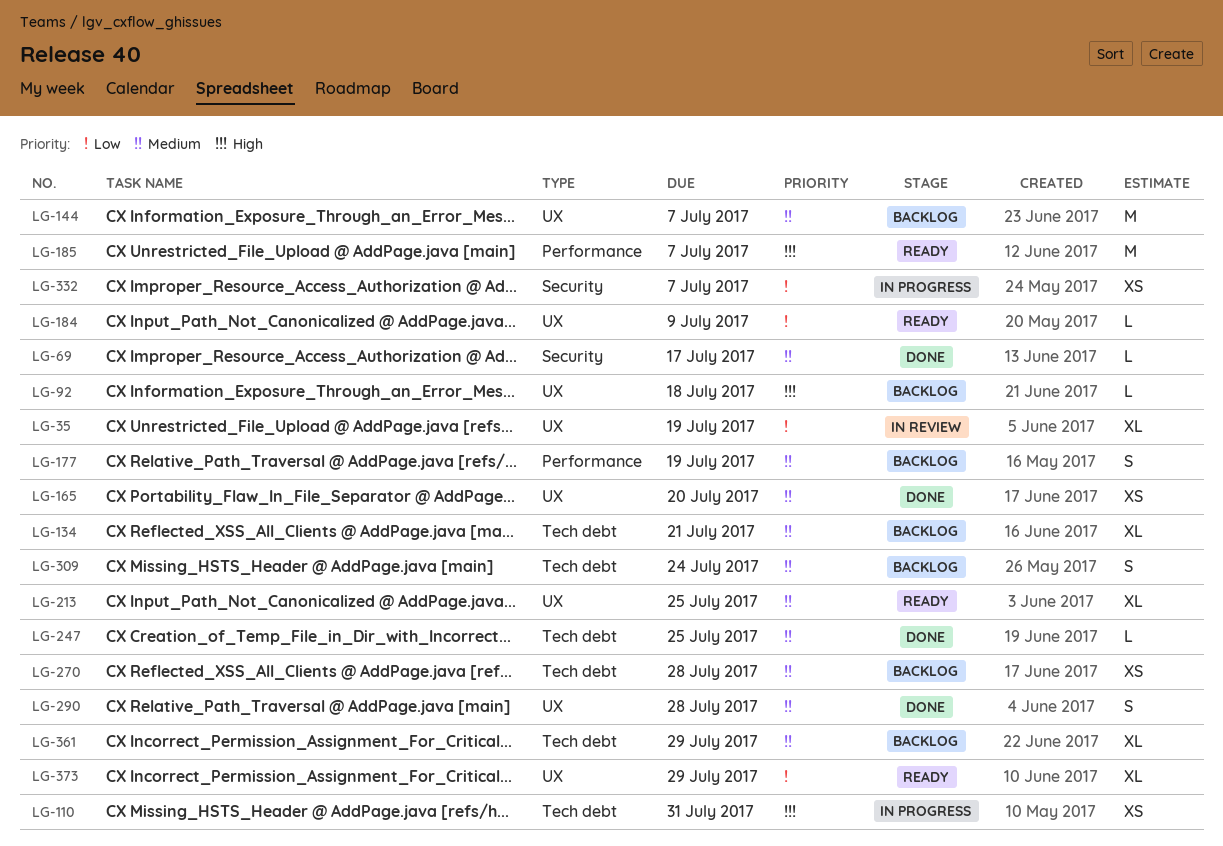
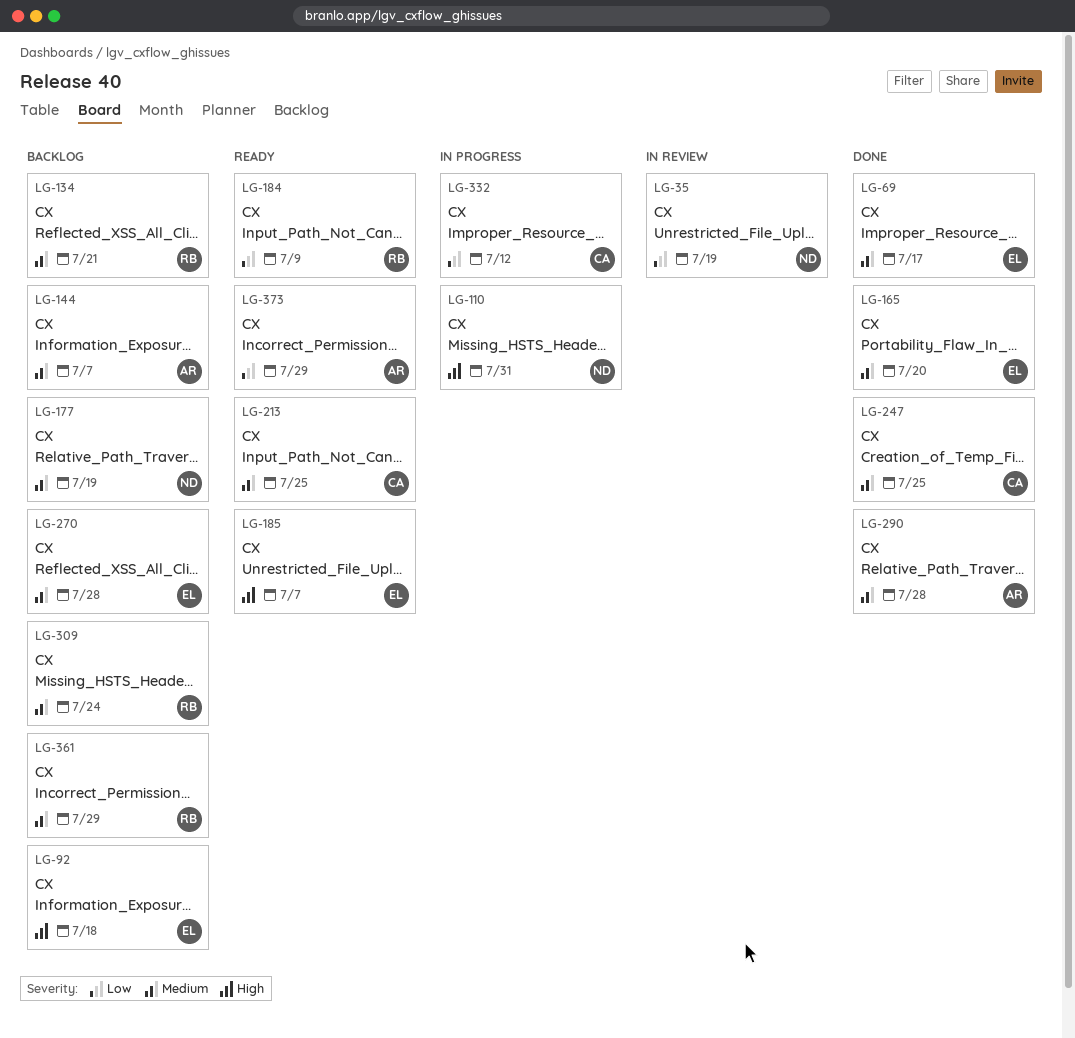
LG-332, due: Jul 7 -> Jul 12

